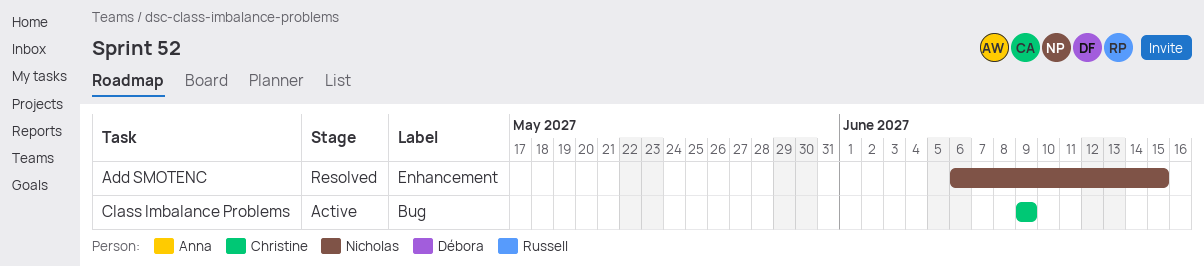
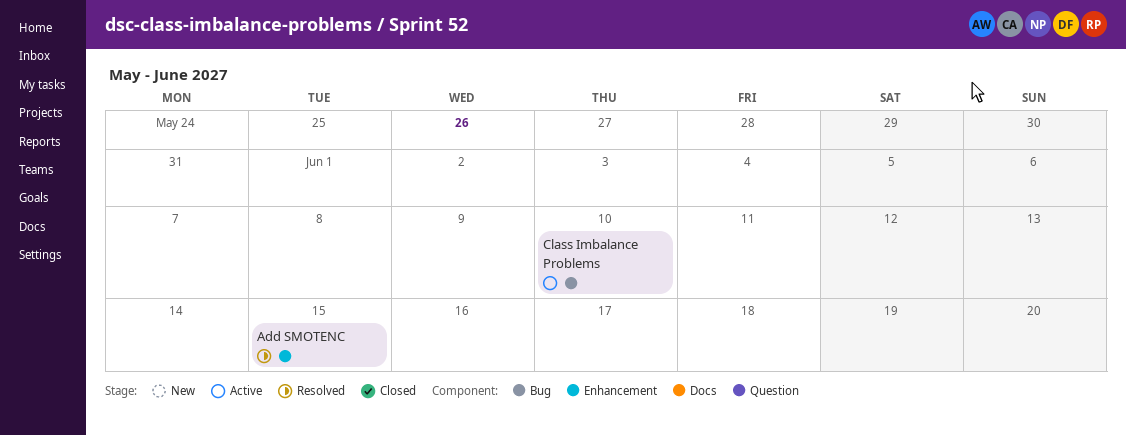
Class Imbalance Problems, due: Jun 9 -> Jun 10

